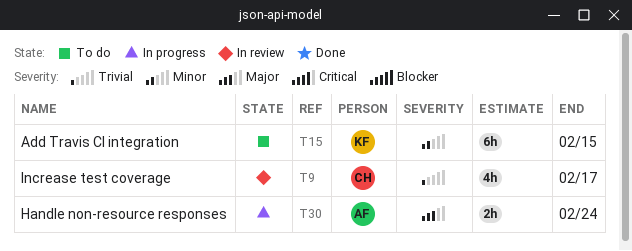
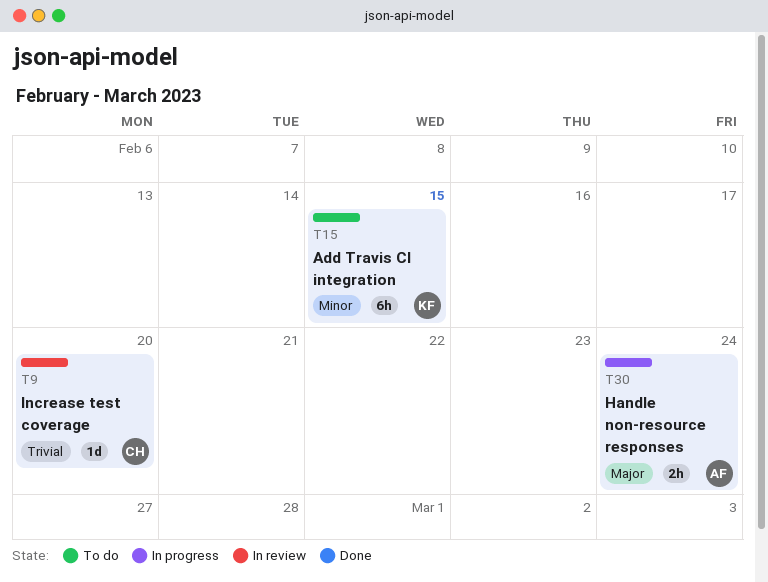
T9, estimate: 4h -> 1d
T9, due: Feb 17 -> Feb 20

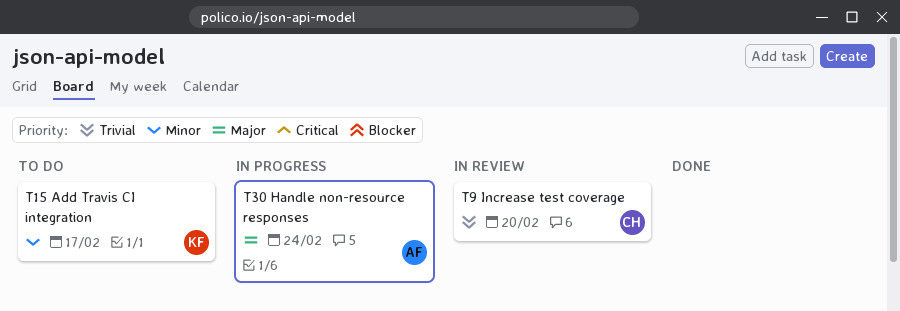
T15, due: Feb 15 -> Feb 17

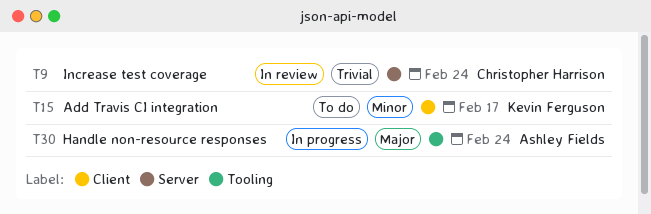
T9, due: Feb 20 -> Feb 24

